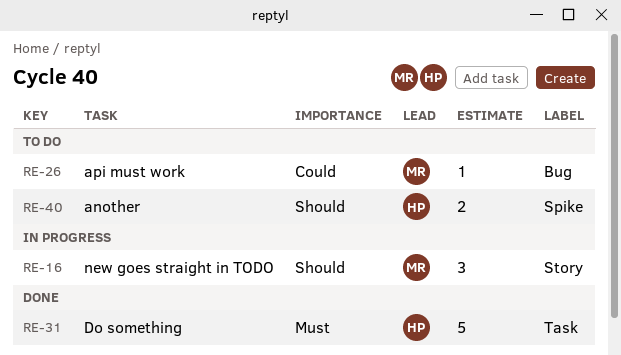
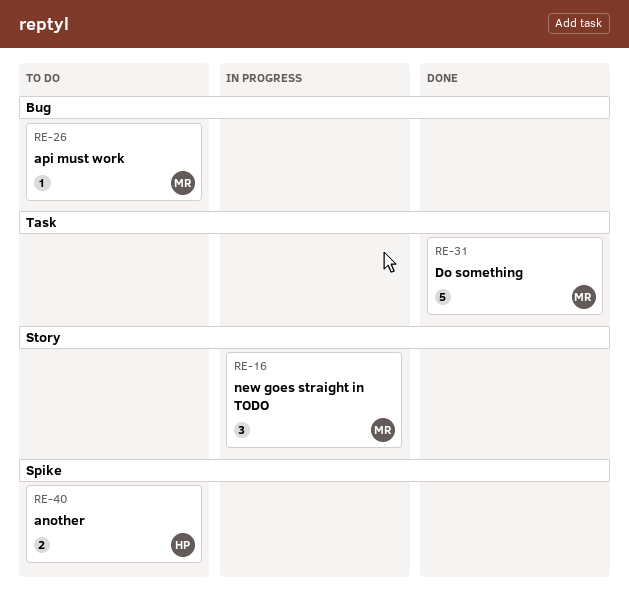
RE-31, owner: HP -> MR

